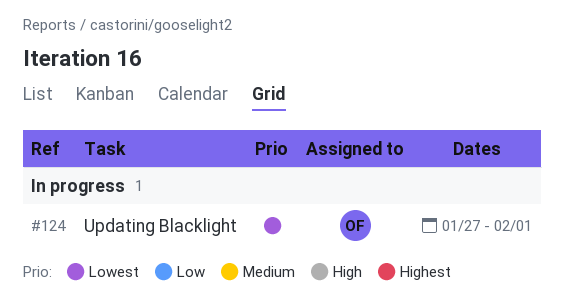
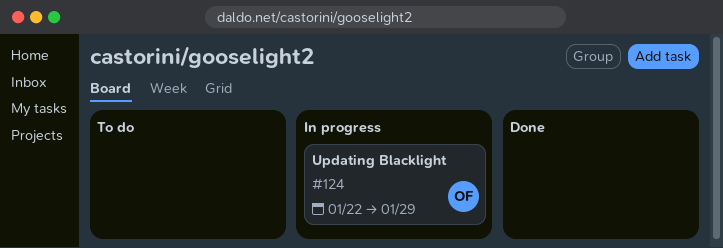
#124, start: Jan 27 -> Jan 22
#124, due: Feb 1 -> Jan 29

